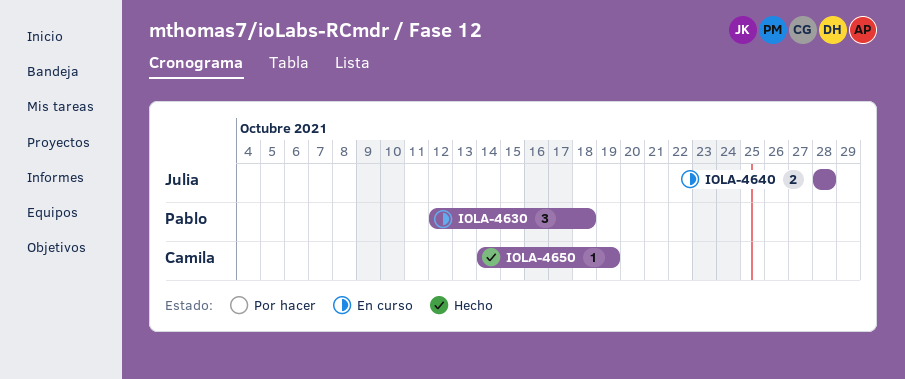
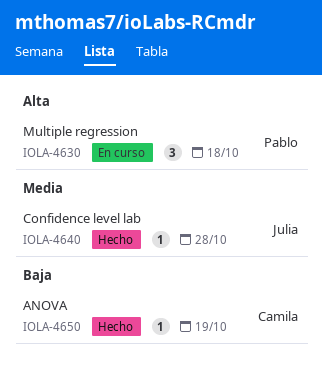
IOLA-4640, status: En curso -> Hecho
IOLA-4640, estimate: 2 -> 1

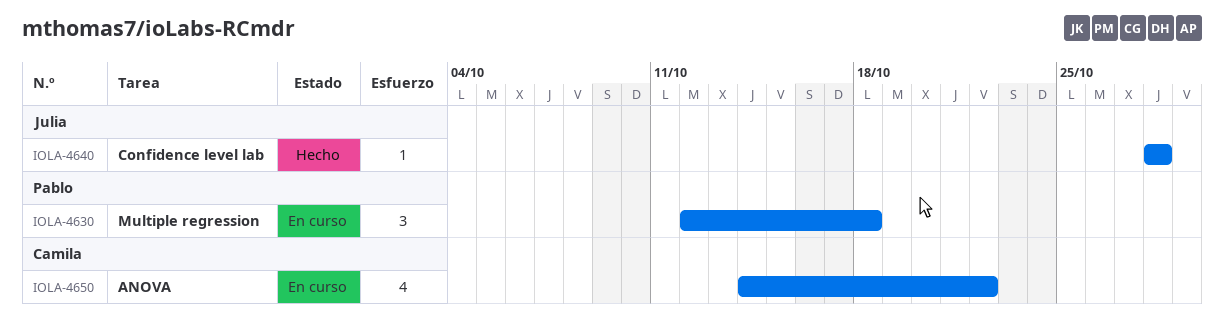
IOLA-4650, status: Hecho -> En curso
IOLA-4650, estimate: 1 -> 4
IOLA-4650, due: Oct 19 -> Oct 22

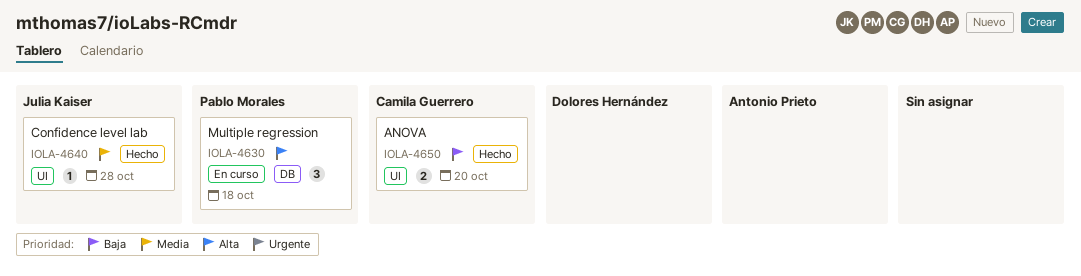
IOLA-4650, status: En curso -> Hecho
IOLA-4650, estimate: 4 -> 2
IOLA-4650, due: Oct 22 -> Oct 20

